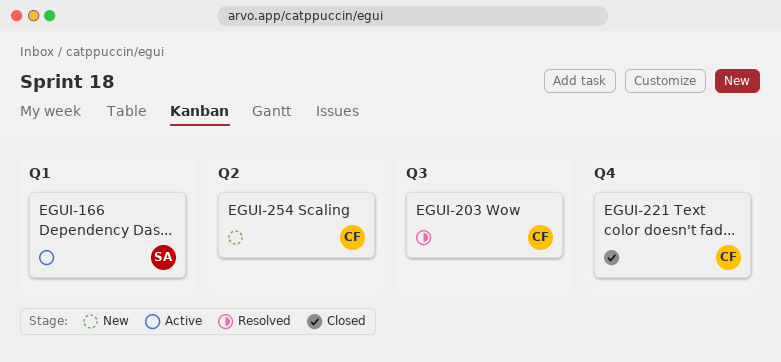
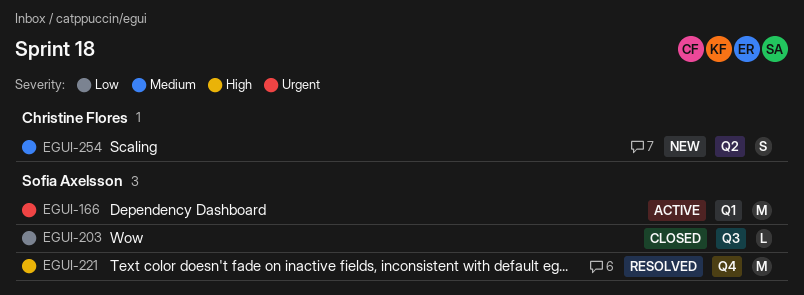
EGUI-203, status: Resolved -> Closed
EGUI-203, owner: Christine Flores -> Sofia Axelsson
EGUI-221, status: Closed -> Resolved
EGUI-221, owner: Christine Flores -> Sofia Axelsson

